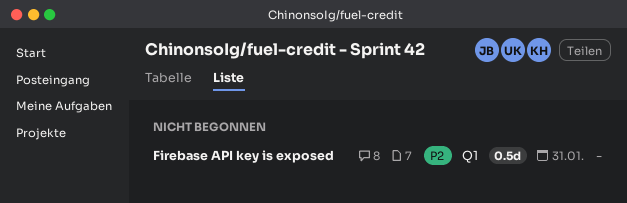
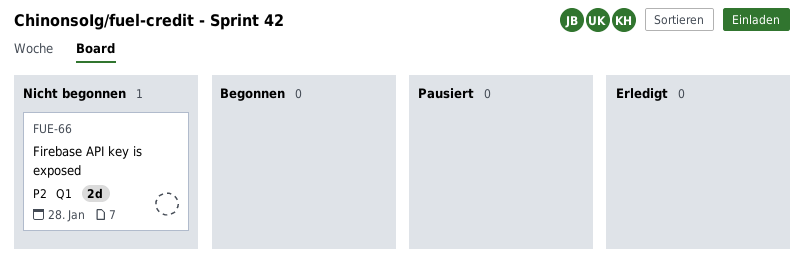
Firebase API key is exposed, estimate: 0.5d -> 2d
Firebase API key is exposed, due: Jan 31 -> Jan 28

